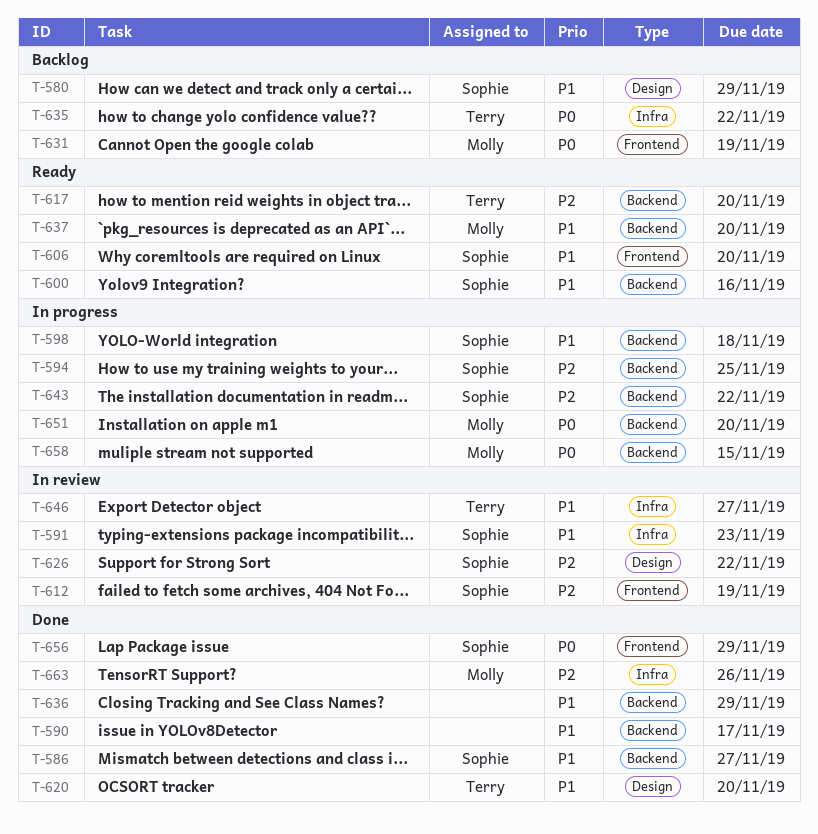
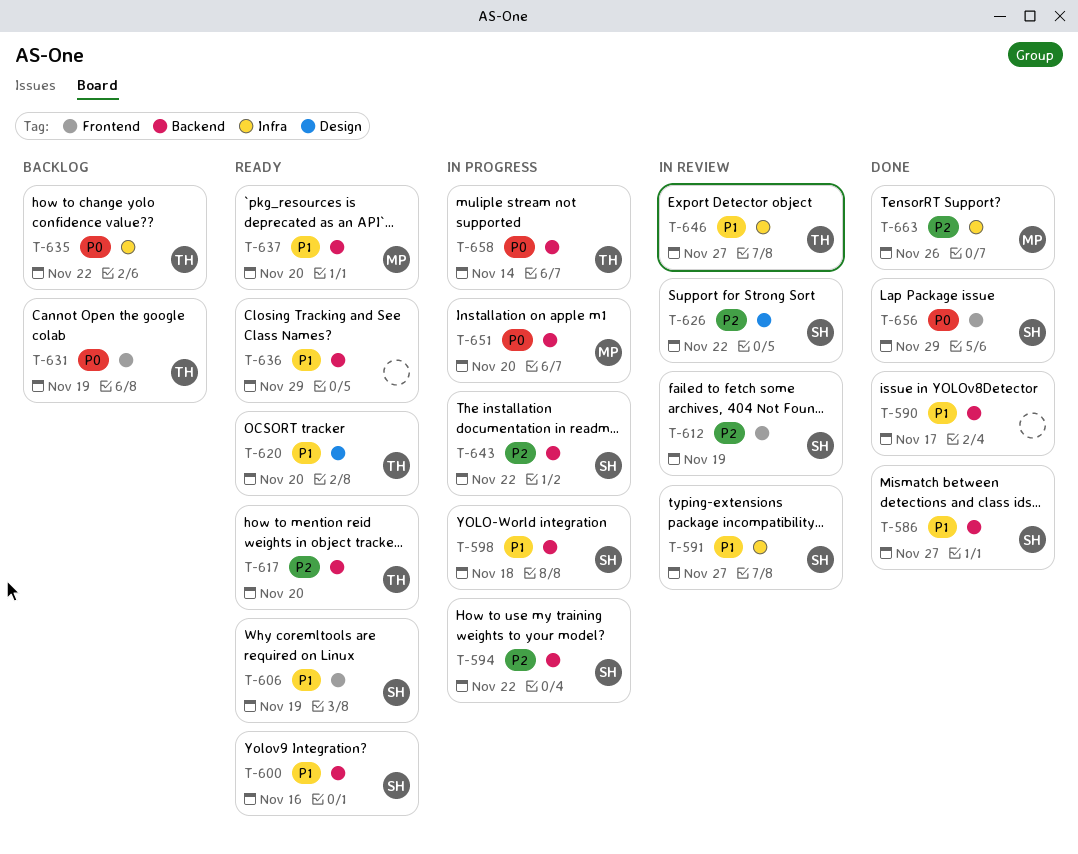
T-580: present -> none
T-591, due: Nov 23 -> Nov 27
T-594, due: Nov 25 -> Nov 22
T-606, due: Nov 20 -> Nov 19
T-620, status: Done -> Ready
T-631, owner: Molly -> Terry
T-636, status: Done -> Ready
T-658, owner: Molly -> Terry
T-658, due: Nov 15 -> Nov 14

